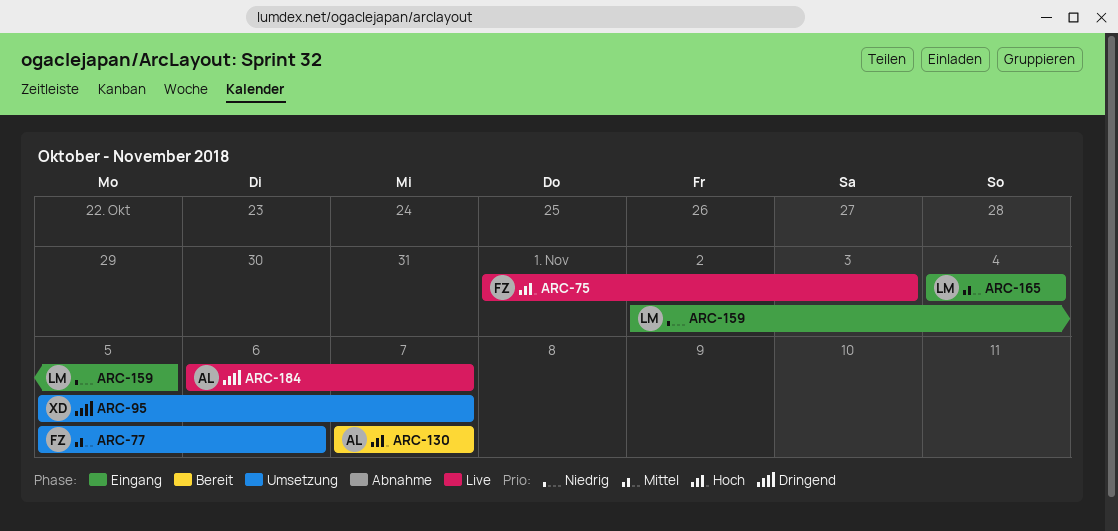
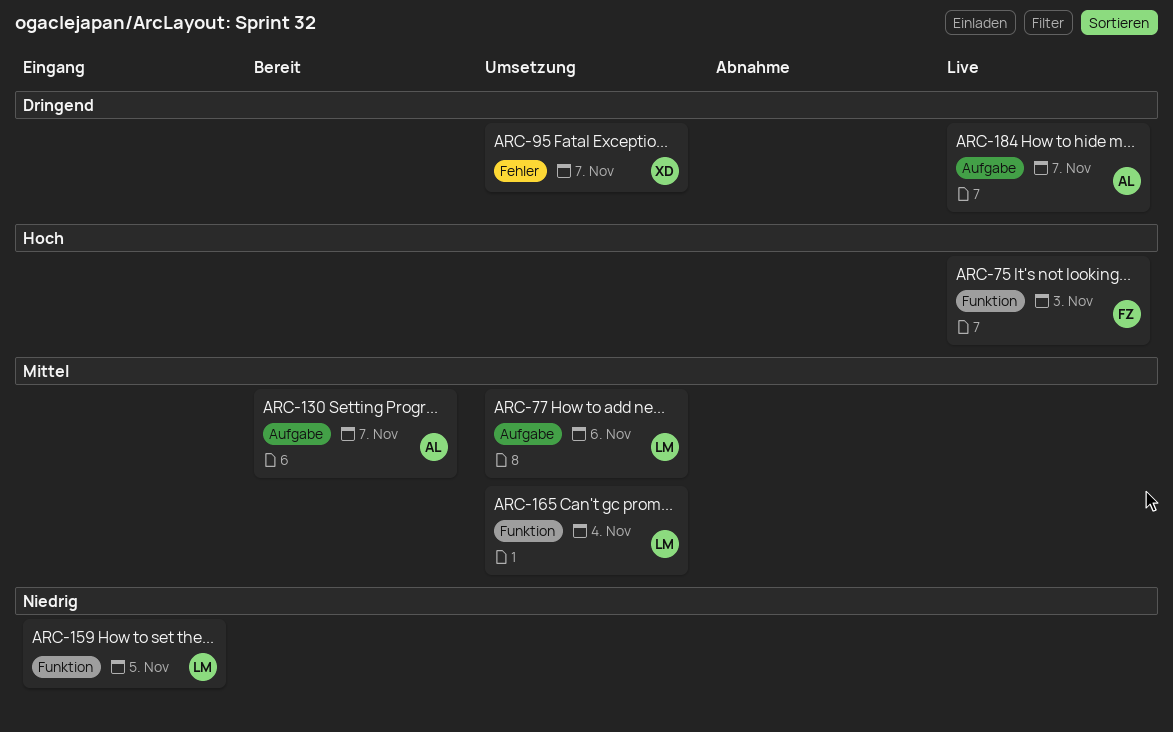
ARC-77, owner: FZ -> LM
ARC-130, priority: Hoch -> Mittel
ARC-165, status: Eingang -> Umsetzung

